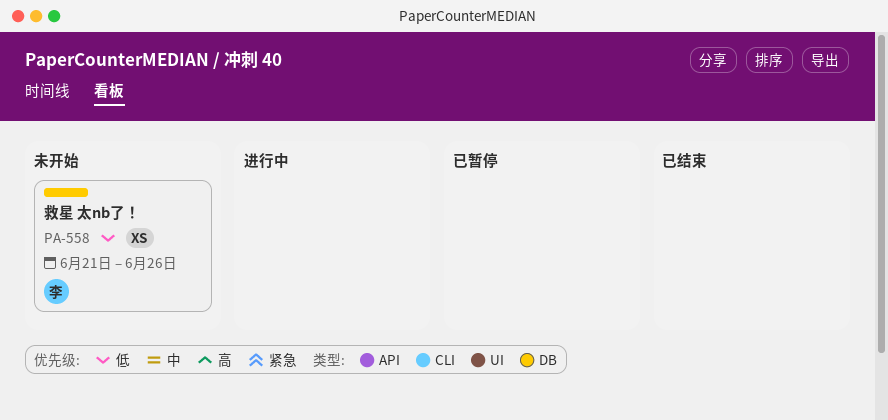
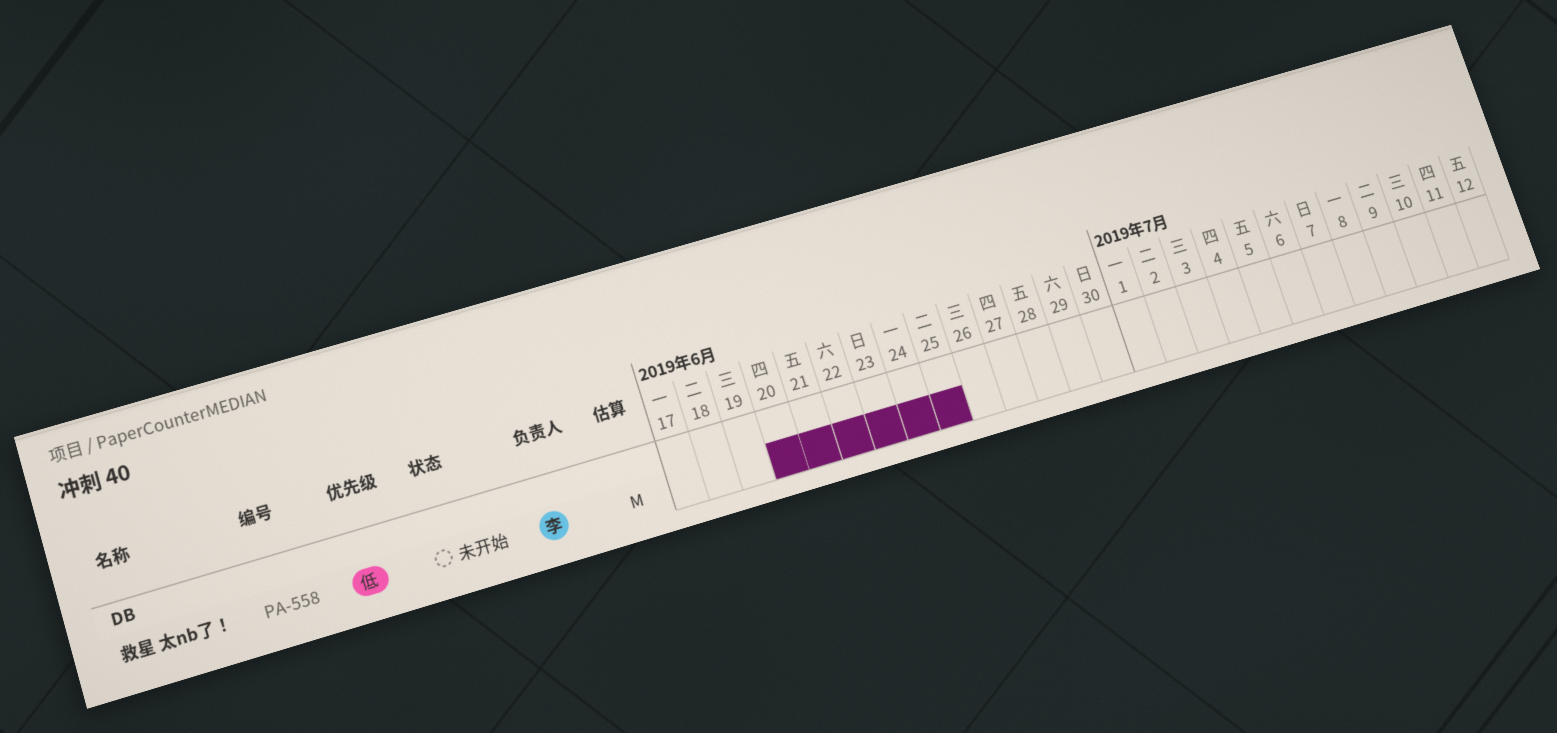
PA-558, estimate: XS -> M
PA-558, start: Jun 21 -> Jun 20
PA-558, due: Jun 26 -> Jun 25

